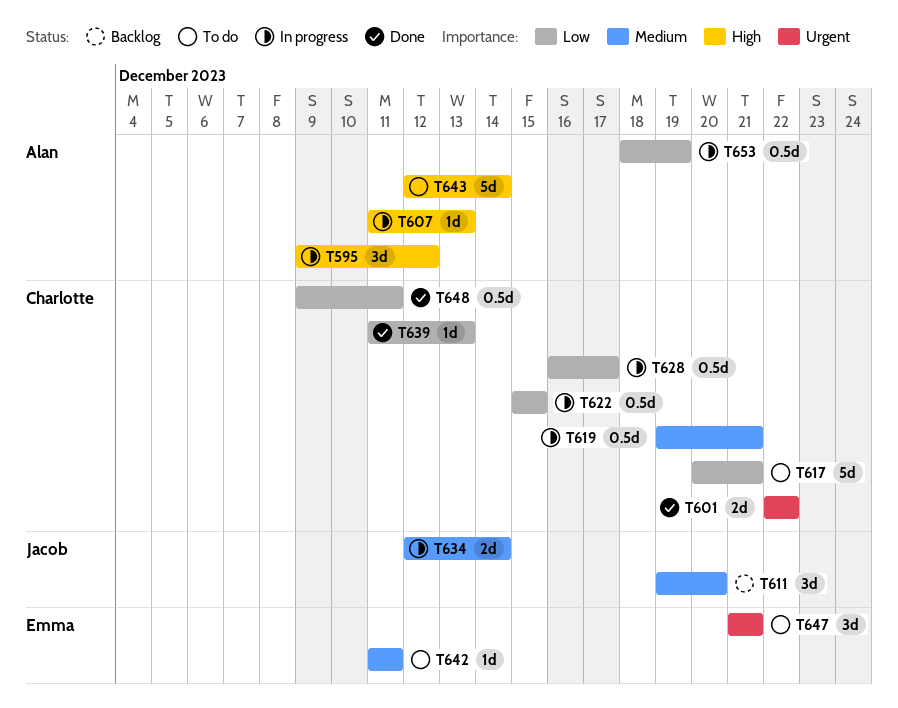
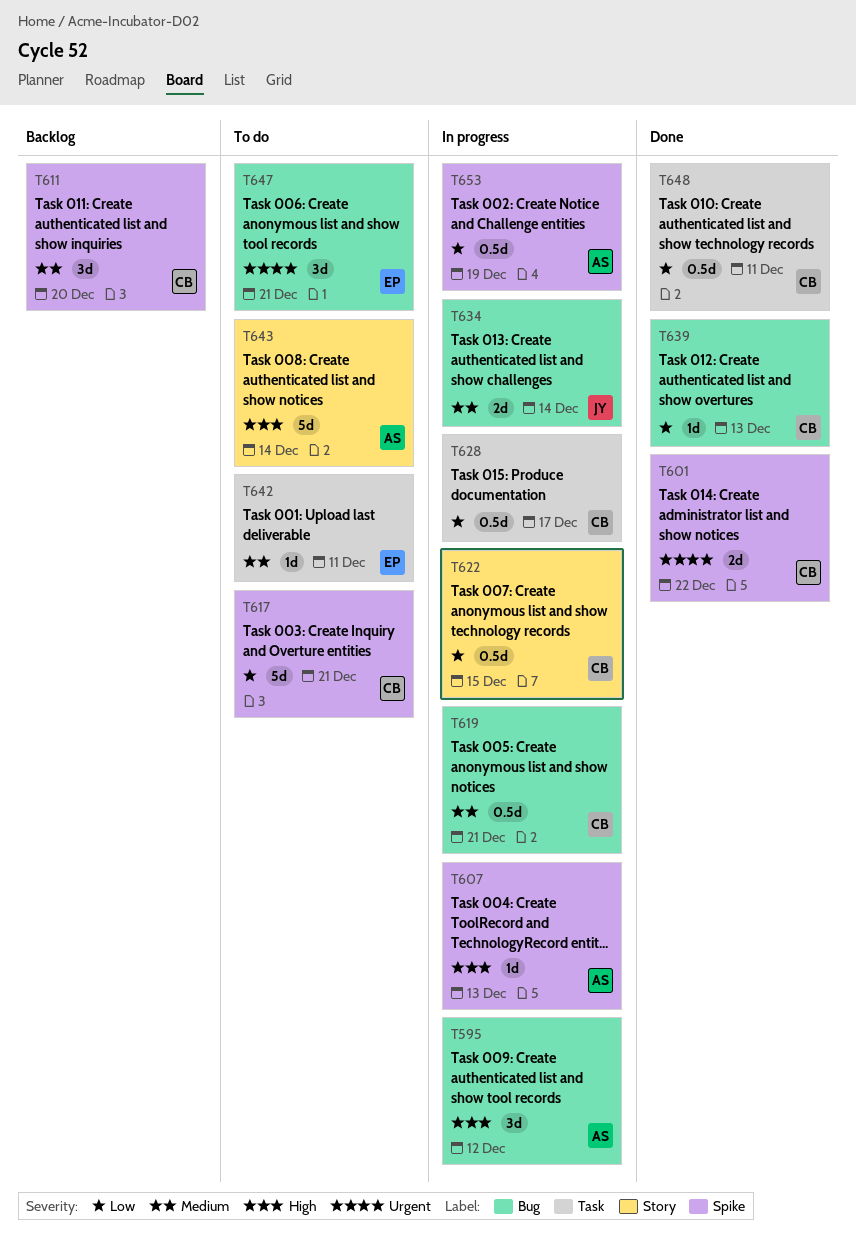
T611, owner: Jacob -> Charlotte

